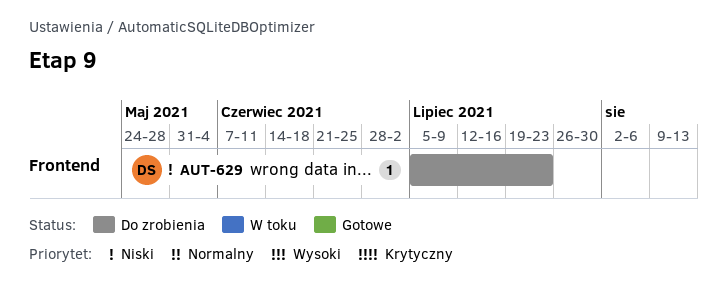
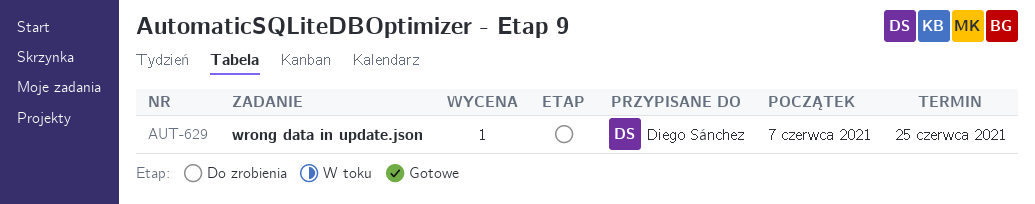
AUT-629, start: Jul 5 -> Jun 7
AUT-629, due: Jul 23 -> Jun 25

